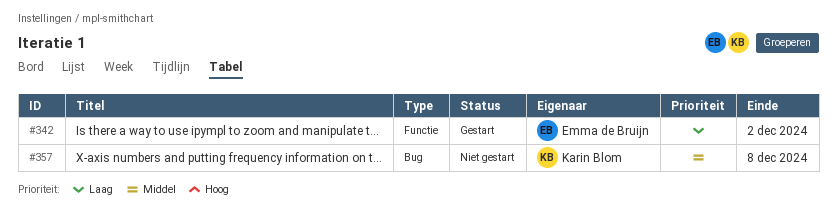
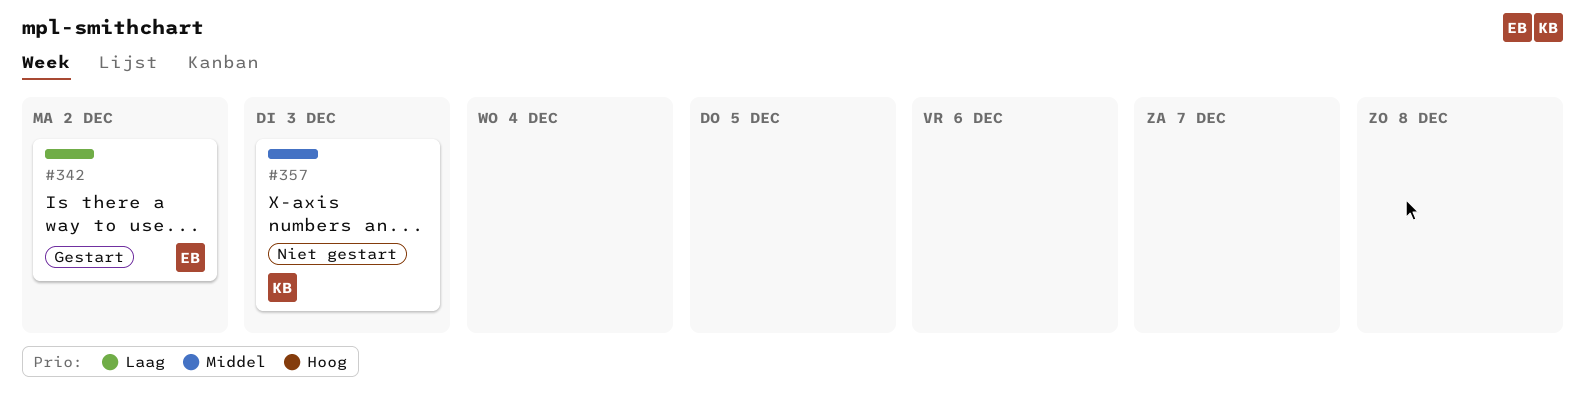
#357, due: Dec 8 -> Dec 3

